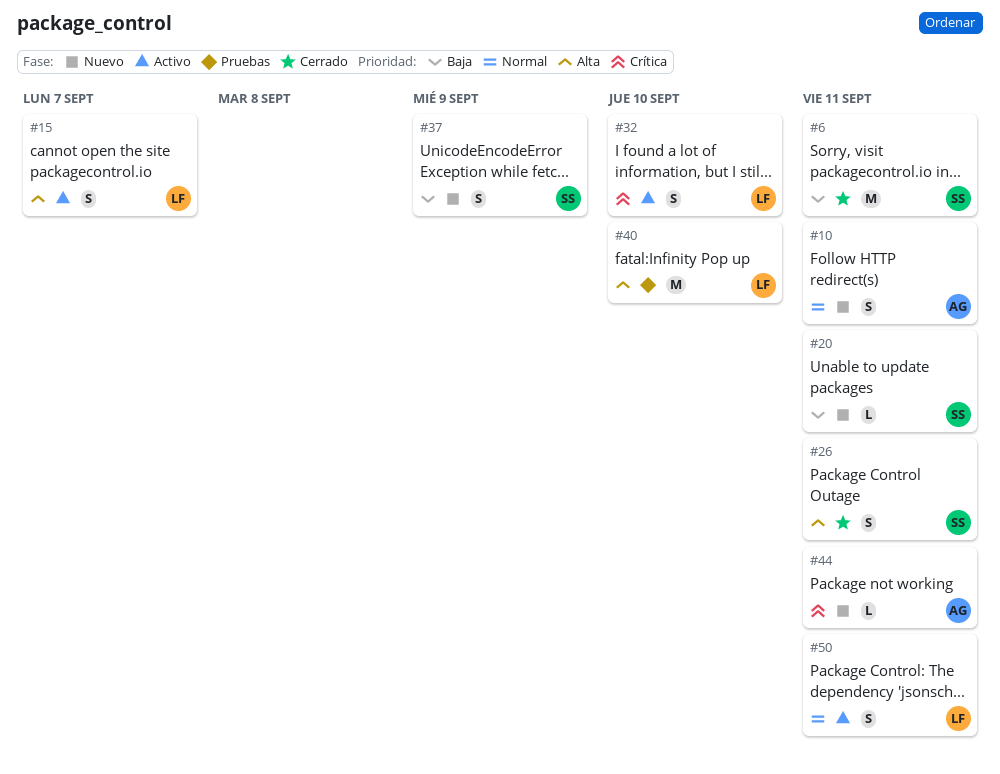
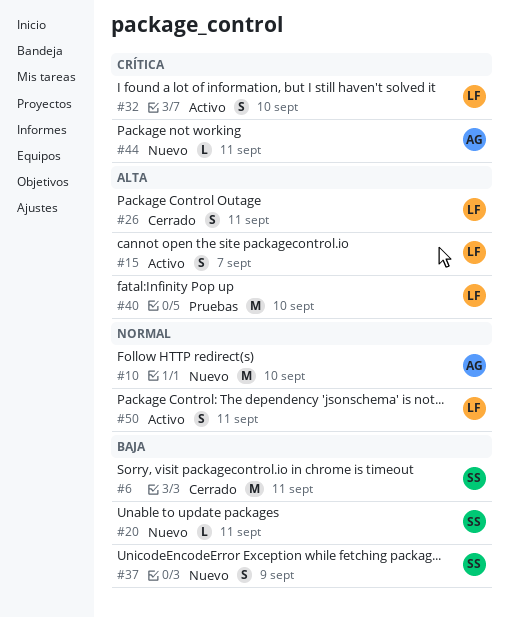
#10, estimate: S -> M
#10, due: Sep 11 -> Sep 10
#26, owner: SS -> LF

